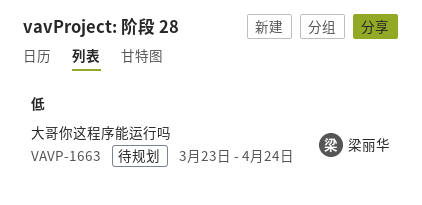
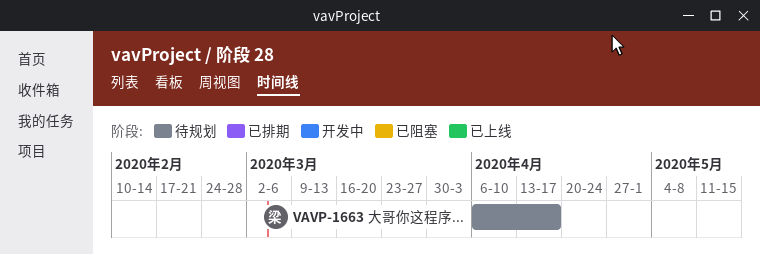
VAVP-1663, start: Mar 23 -> Apr 6
VAVP-1663, due: Apr 24 -> Apr 17

